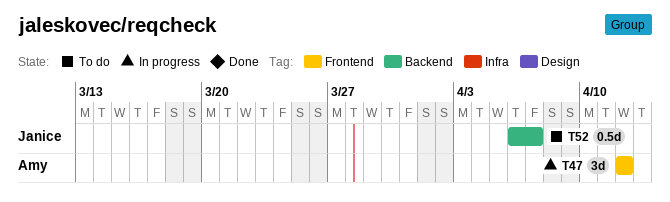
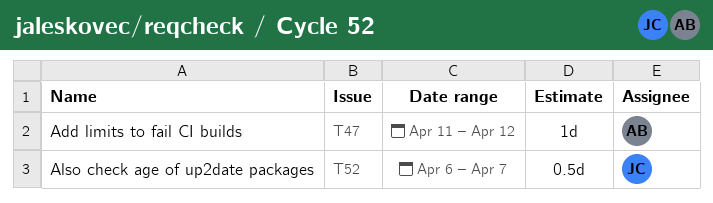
T47, estimate: 3d -> 1d
T47, start: Apr 12 -> Apr 11

